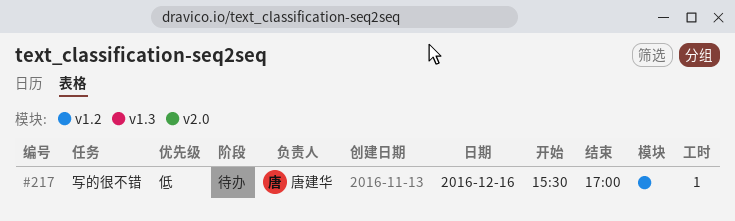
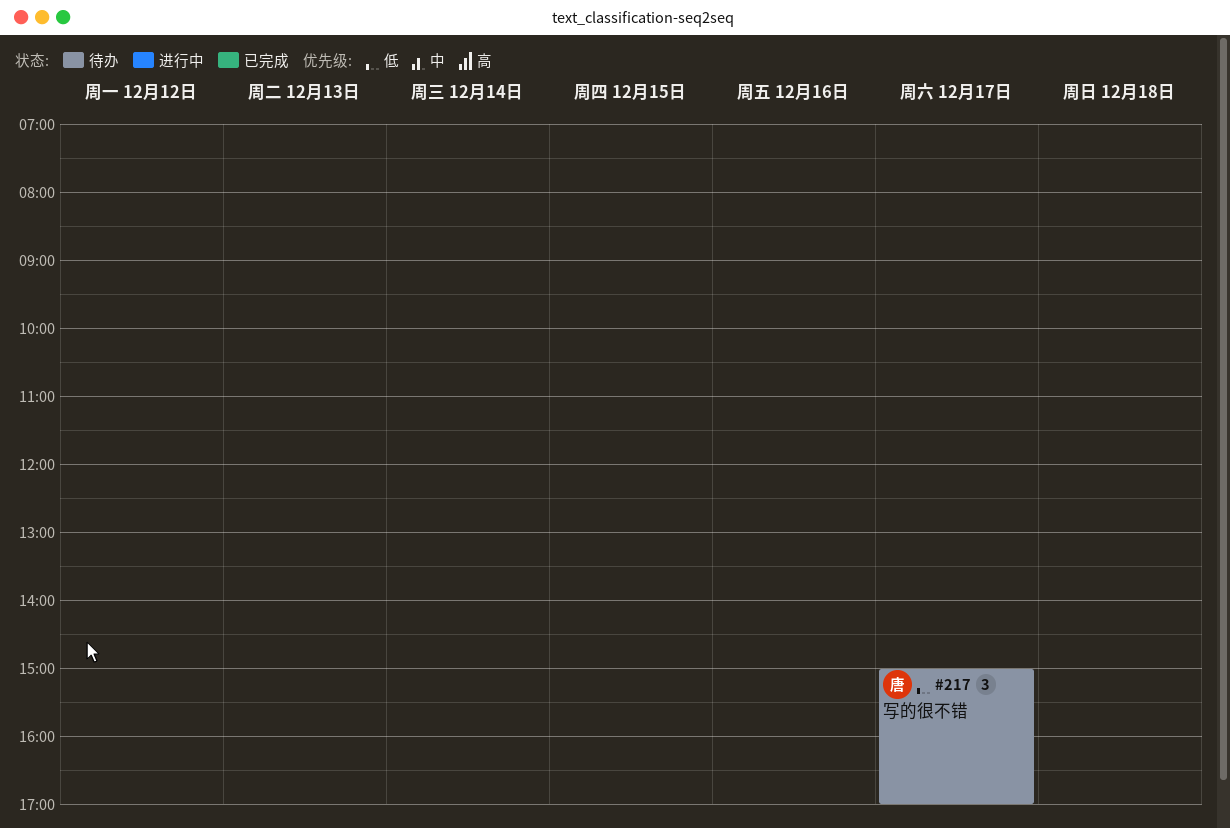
#217, estimate: 1 -> 3
#217, day: Dec 16 -> Dec 17
#217, begins: 15:30 -> 15:00

